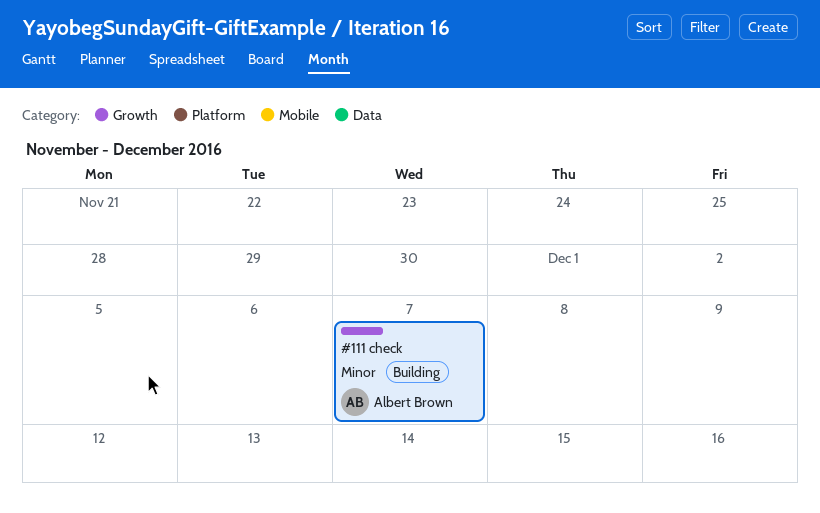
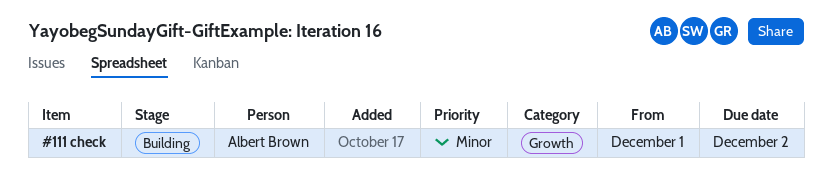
#111 check, due: Dec 7 -> Dec 2

